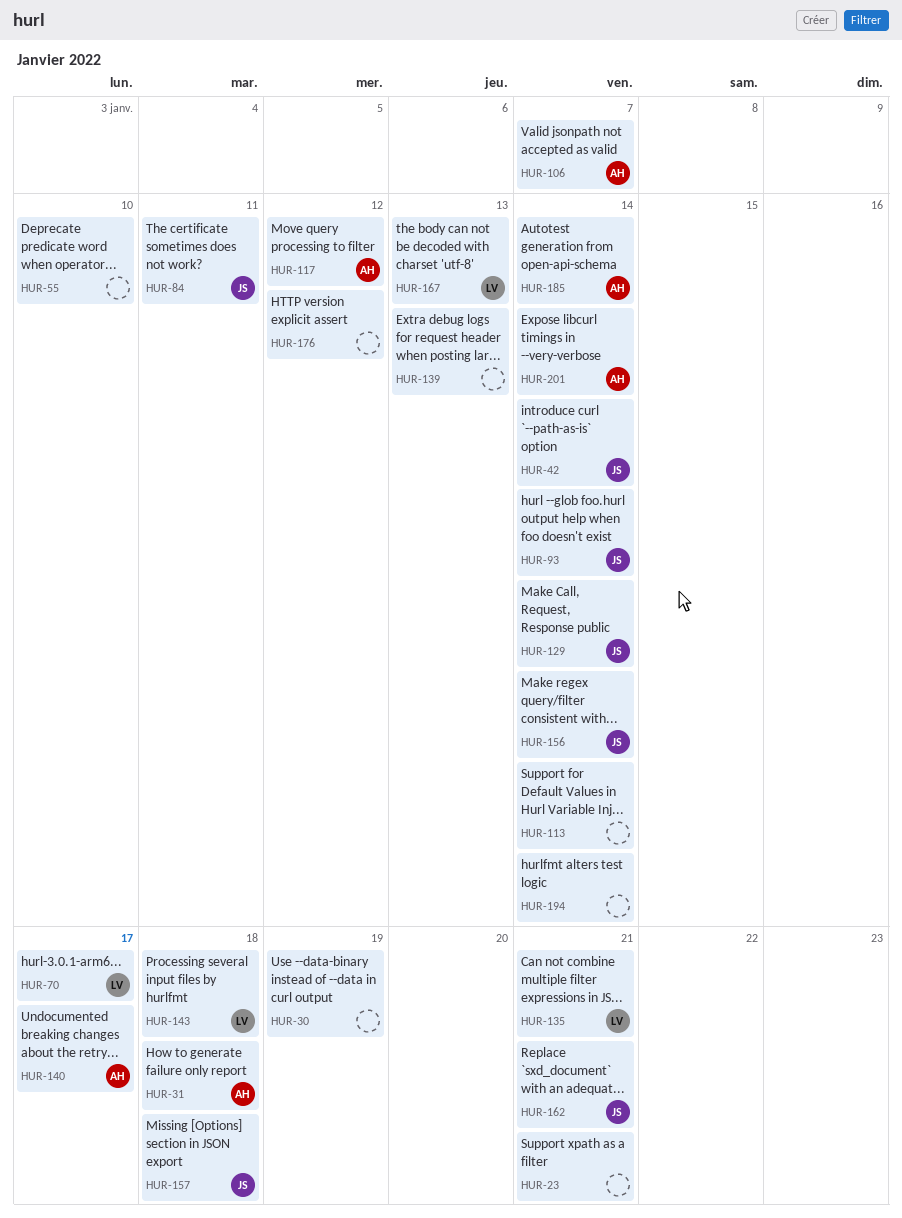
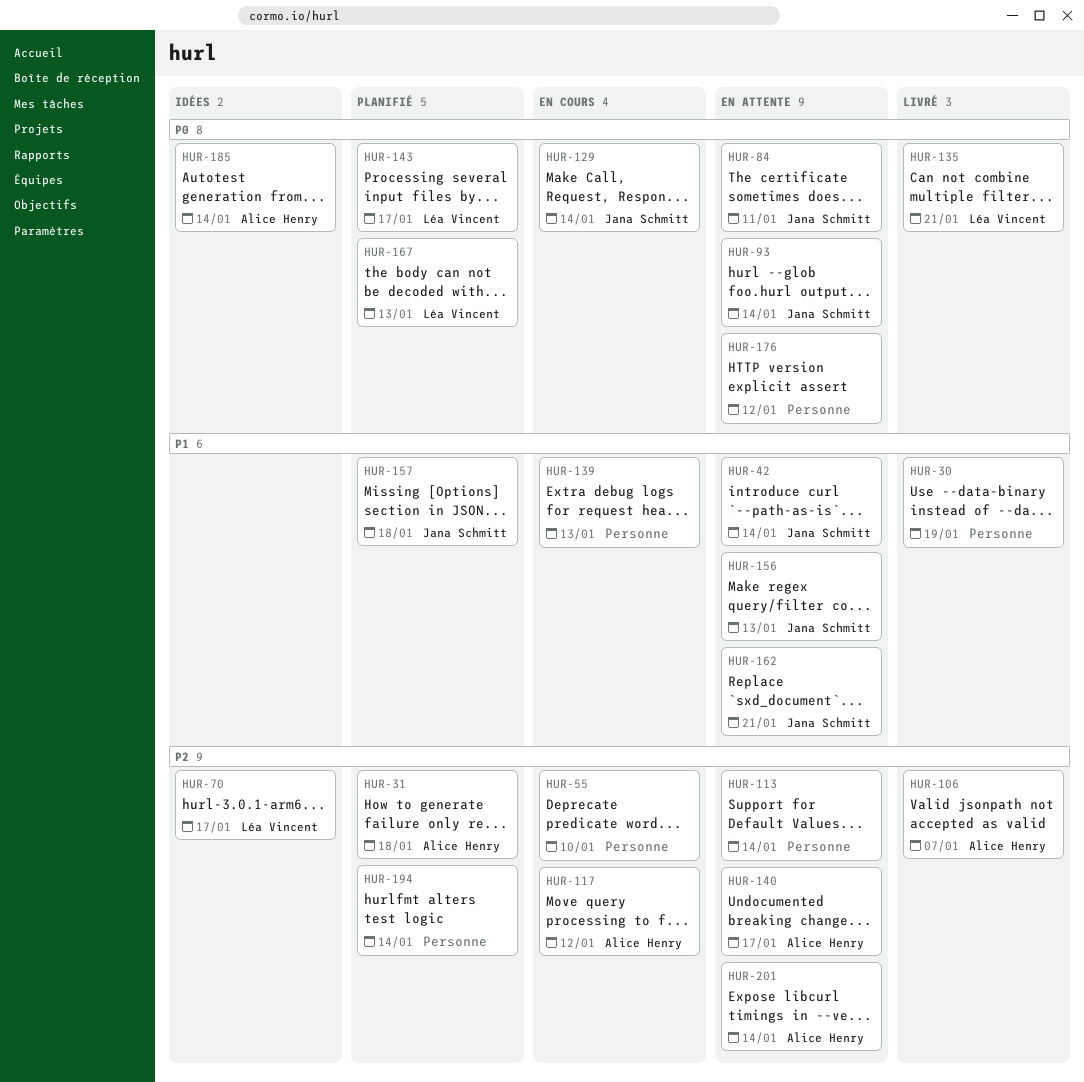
HUR-23: present -> none
HUR-143, due: Jan 18 -> Jan 17
HUR-156, due: Jan 14 -> Jan 13

